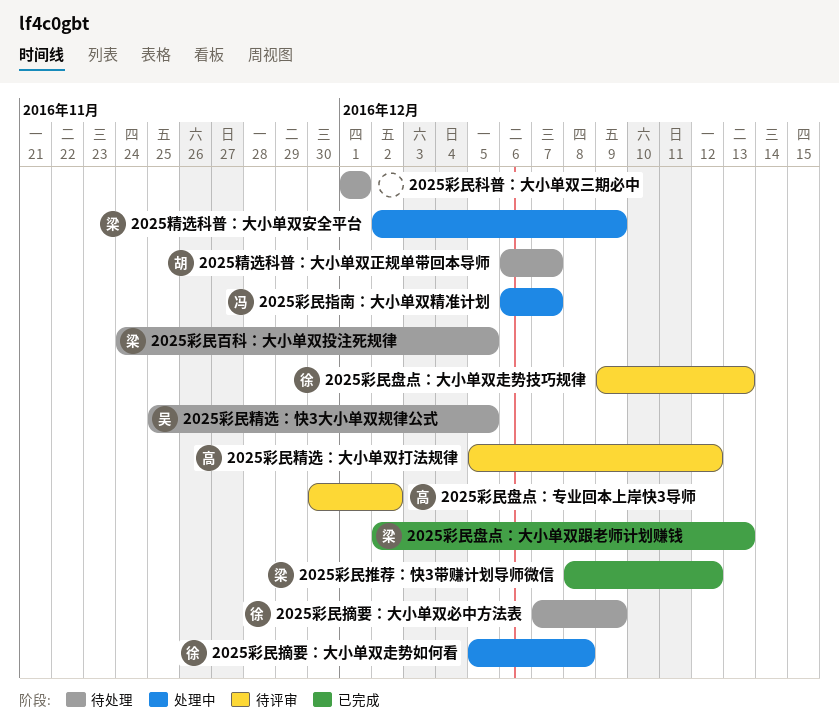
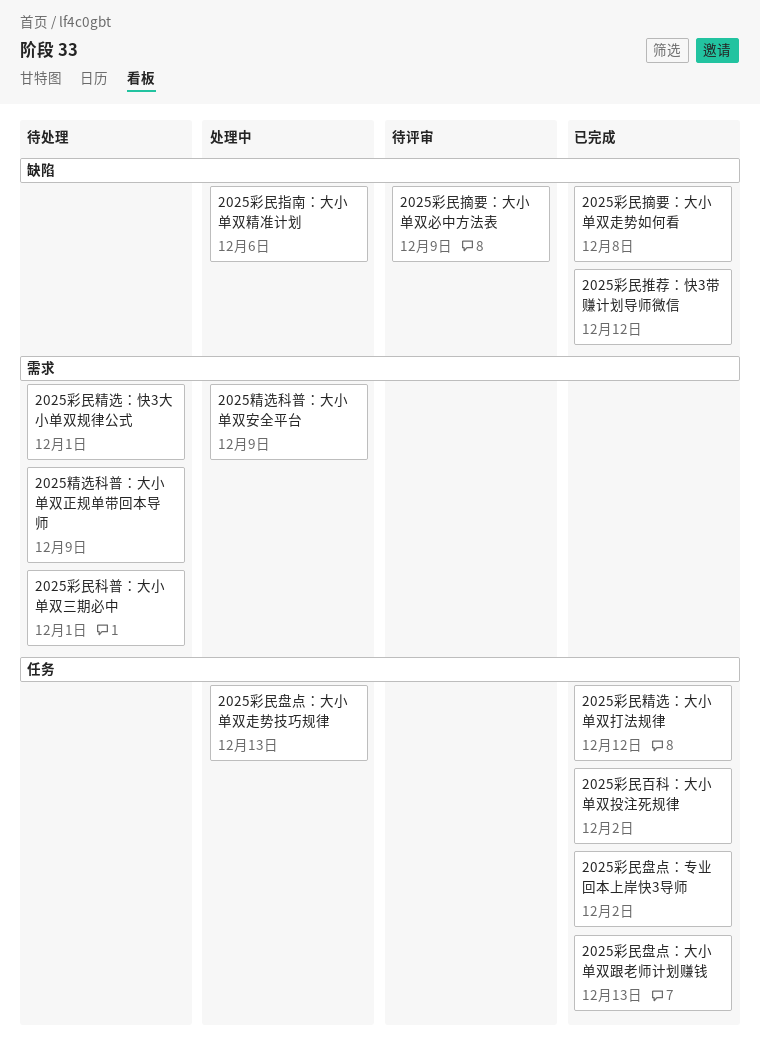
2025彩民指南：大小单双精准计划, due: Dec 7 -> Dec 6
2025彩民摘要：大小单双必中方法表, status: 待处理 -> 待评审
2025彩民摘要：大小单双走势如何看, status: 处理中 -> 已完成
2025彩民百科：大小单双投注死规律, status: 待处理 -> 已完成
2025彩民百科：大小单双投注死规律, due: Dec 5 -> Dec 2
2025彩民盘点：专业回本上岸快3导师, status: 待评审 -> 已完成
2025彩民盘点：大小单双走势技巧规律, status: 待评审 -> 处理中
2025彩民精选：大小单双打法规律, status: 待评审 -> 已完成
2025彩民精选：快3大小单双规律公式, due: Dec 5 -> Dec 1
2025精选科普：大小单双正规单带回本导师, due: Dec 7 -> Dec 9

